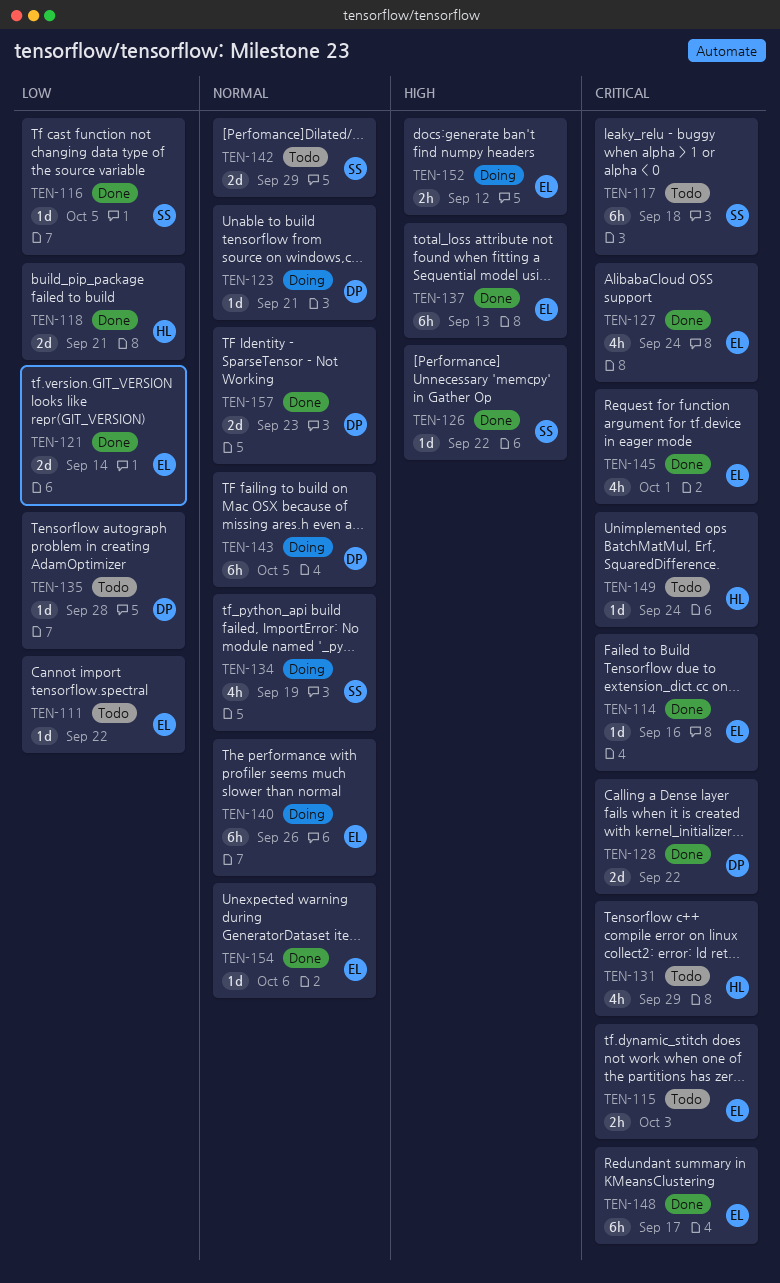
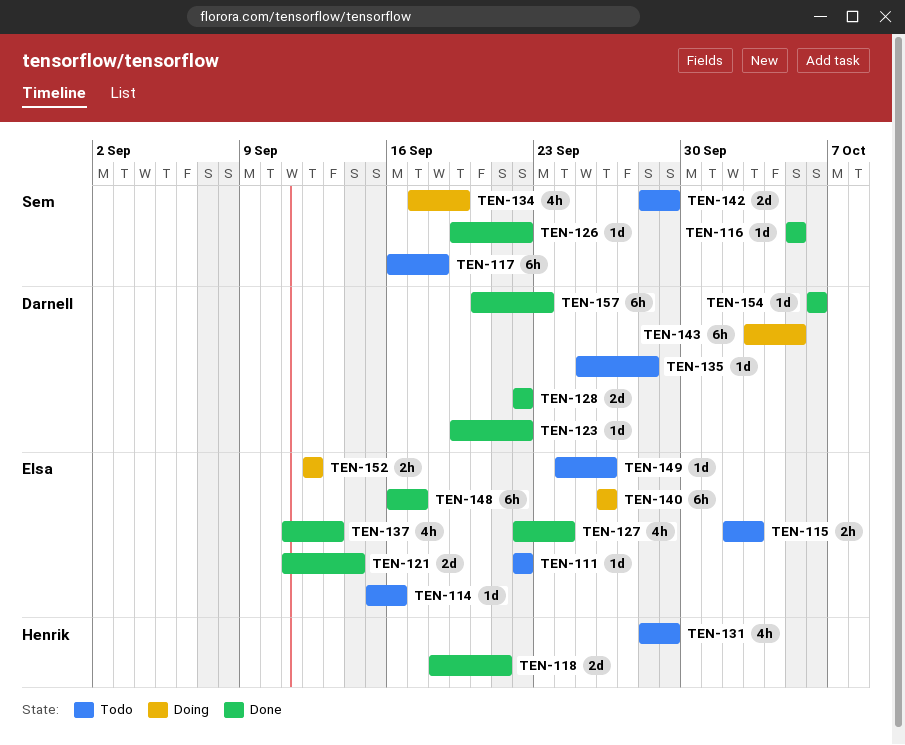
TEN-114, status: Done -> Todo
TEN-123, status: Doing -> Done
TEN-123, due: Sep 21 -> Sep 22
TEN-137, estimate: 6h -> 4h
TEN-145: present -> none
TEN-149, owner: Henrik -> Elsa
TEN-149, due: Sep 24 -> Sep 26
TEN-154, owner: Elsa -> Darnell
TEN-157, estimate: 2d -> 6h

